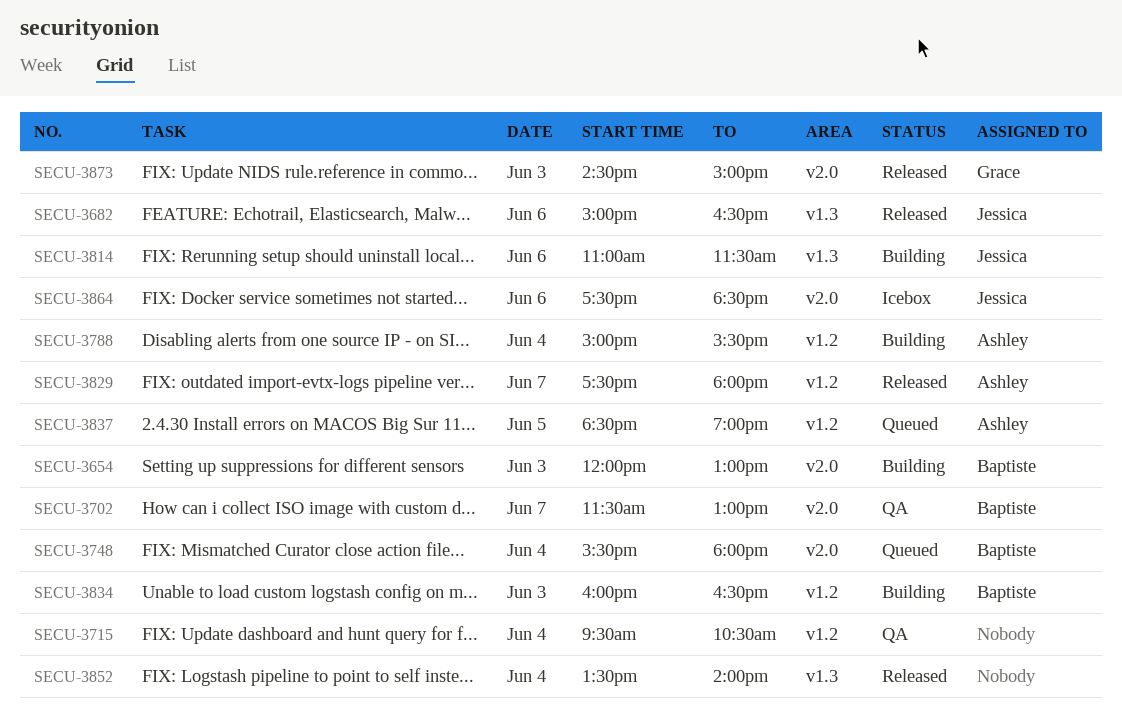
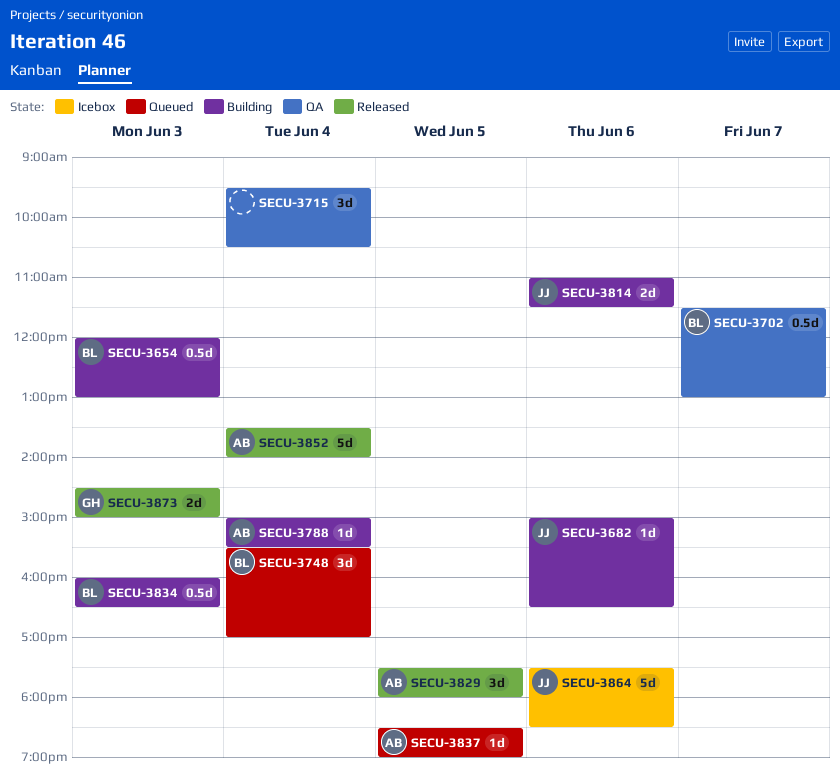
SECU-3682, status: Released -> Building
SECU-3748, ends: 18:00 -> 17:00
SECU-3829, day: Jun 7 -> Jun 5
SECU-3852, owner: none -> Ashley

